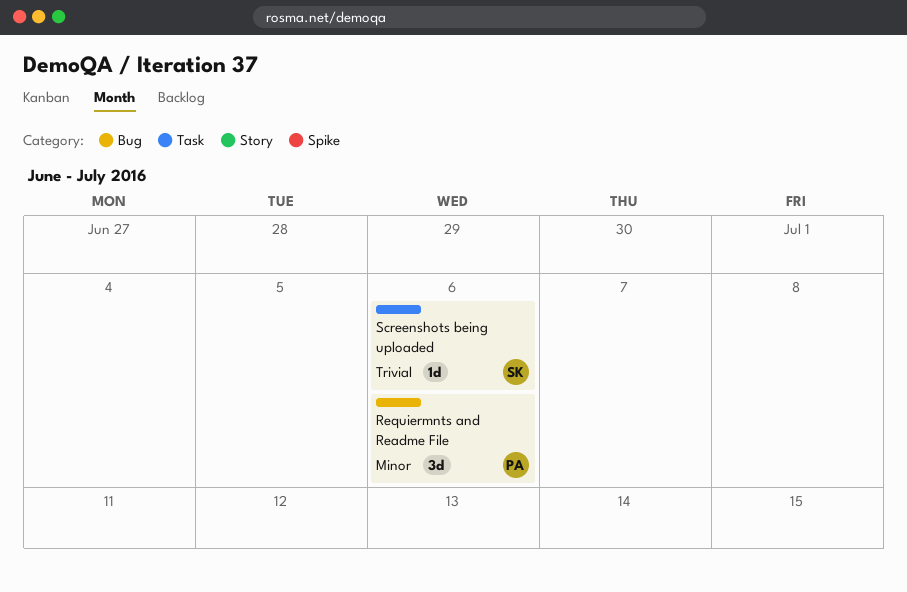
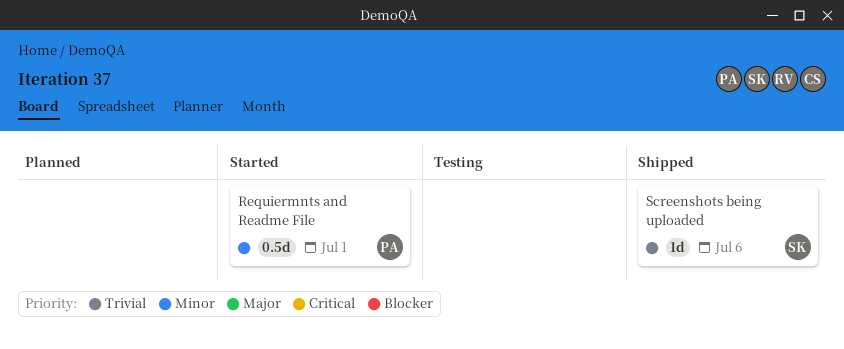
Requiermnts and Readme File, estimate: 3d -> 0.5d
Requiermnts and Readme File, due: Jul 6 -> Jul 1

